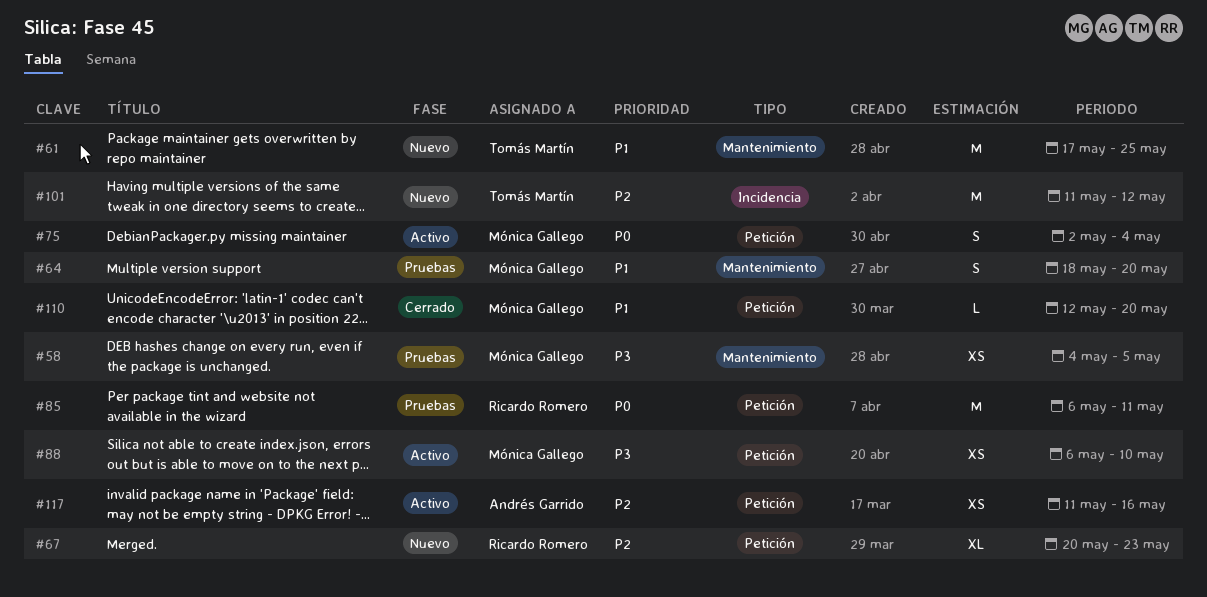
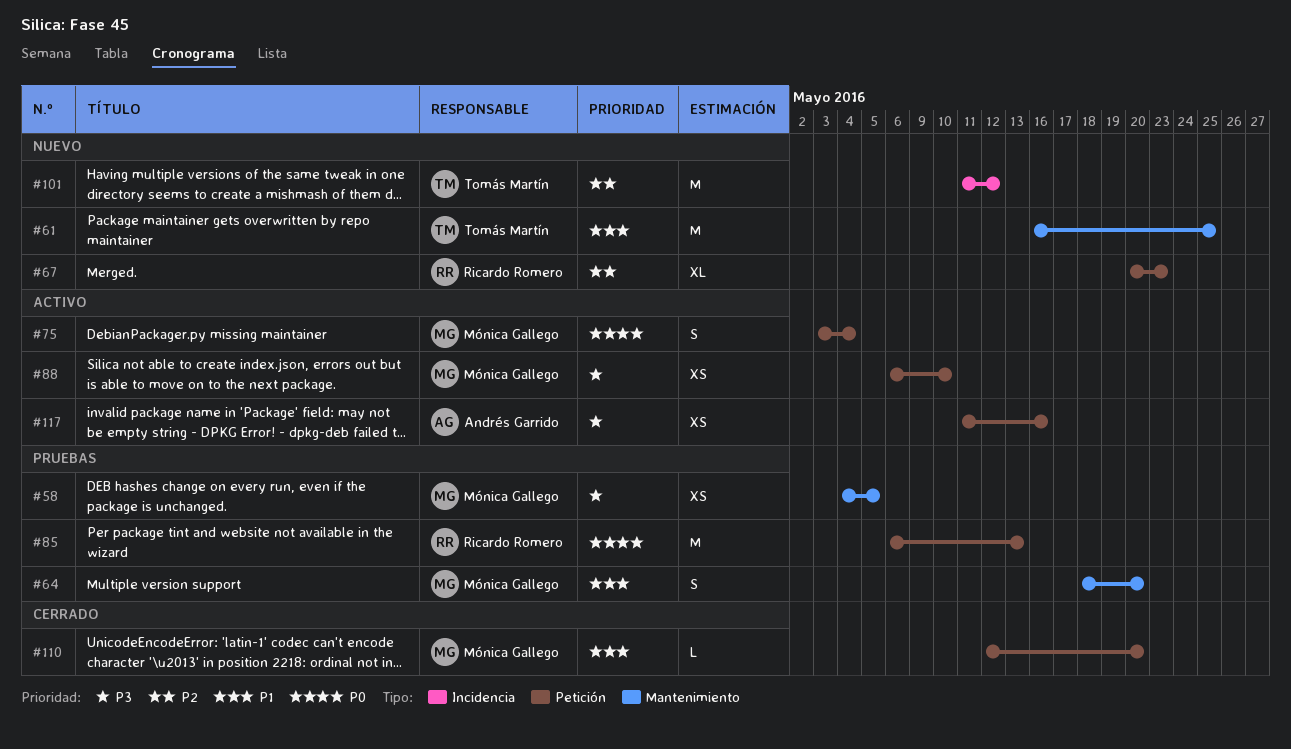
#61, start: May 17 -> May 16
#75, start: May 2 -> May 3
#85, due: May 11 -> May 13
#117, priority: P2 -> P3

